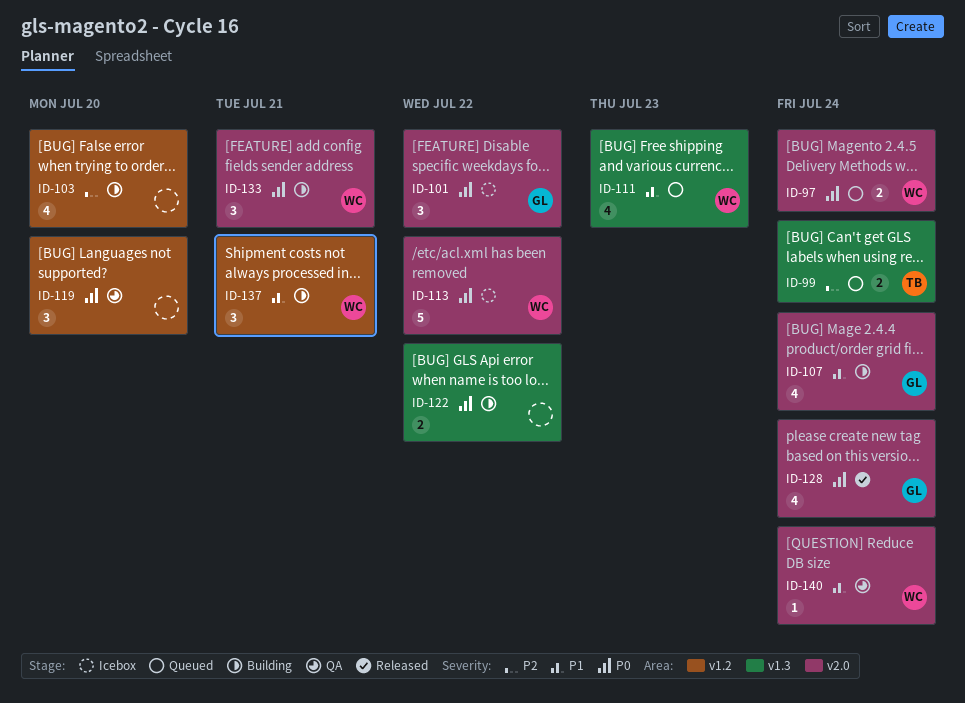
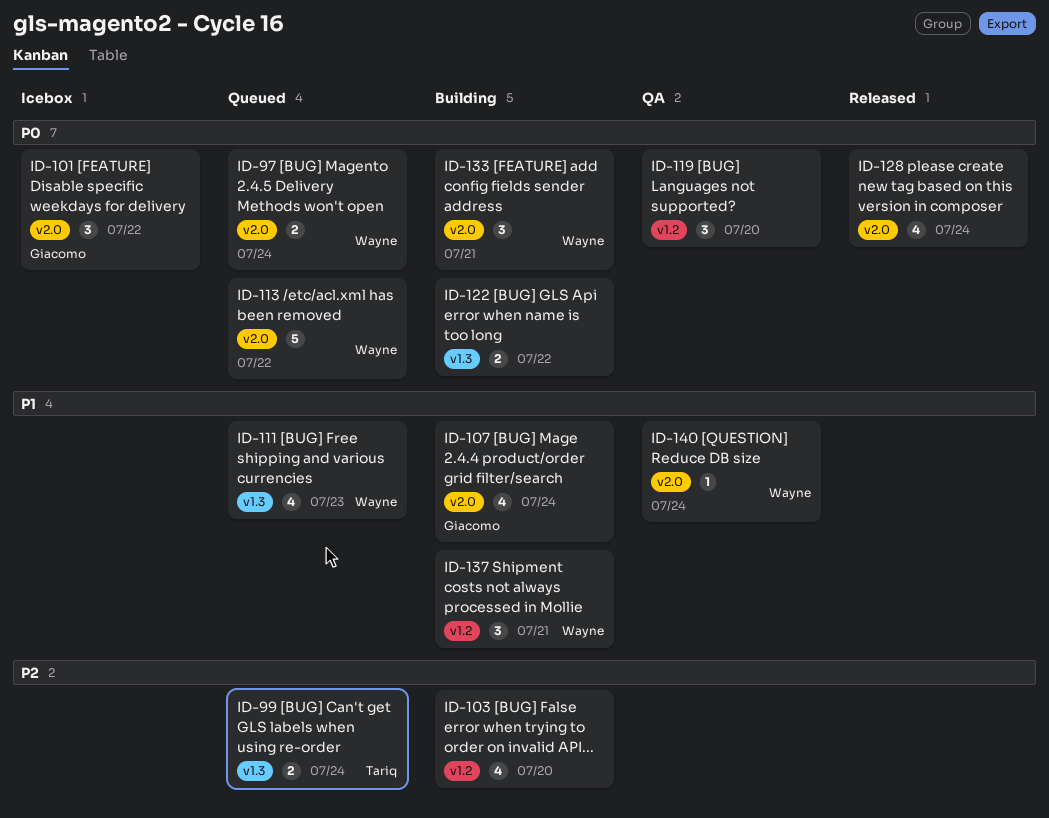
ID-113, status: Icebox -> Queued
ID-128, owner: Giacomo -> none

